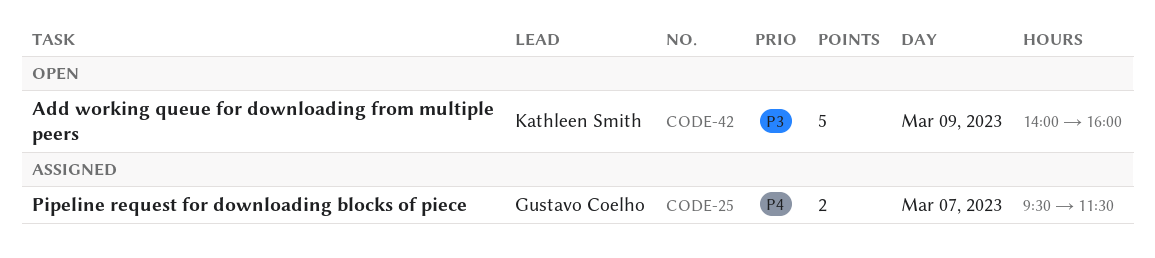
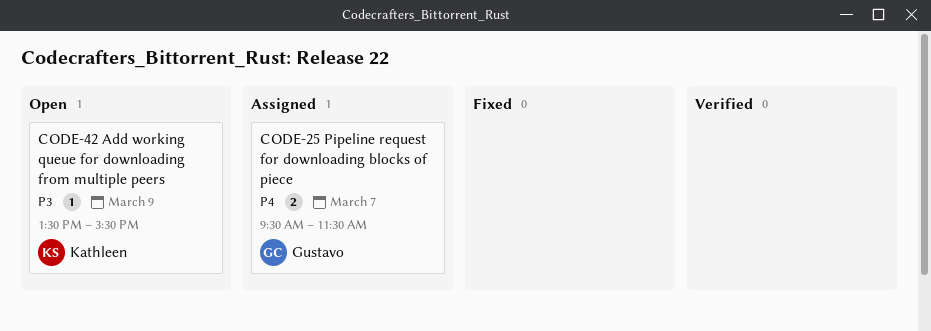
CODE-42, estimate: 5 -> 1
CODE-42, begins: 14:00 -> 13:30
CODE-42, ends: 16:00 -> 15:30

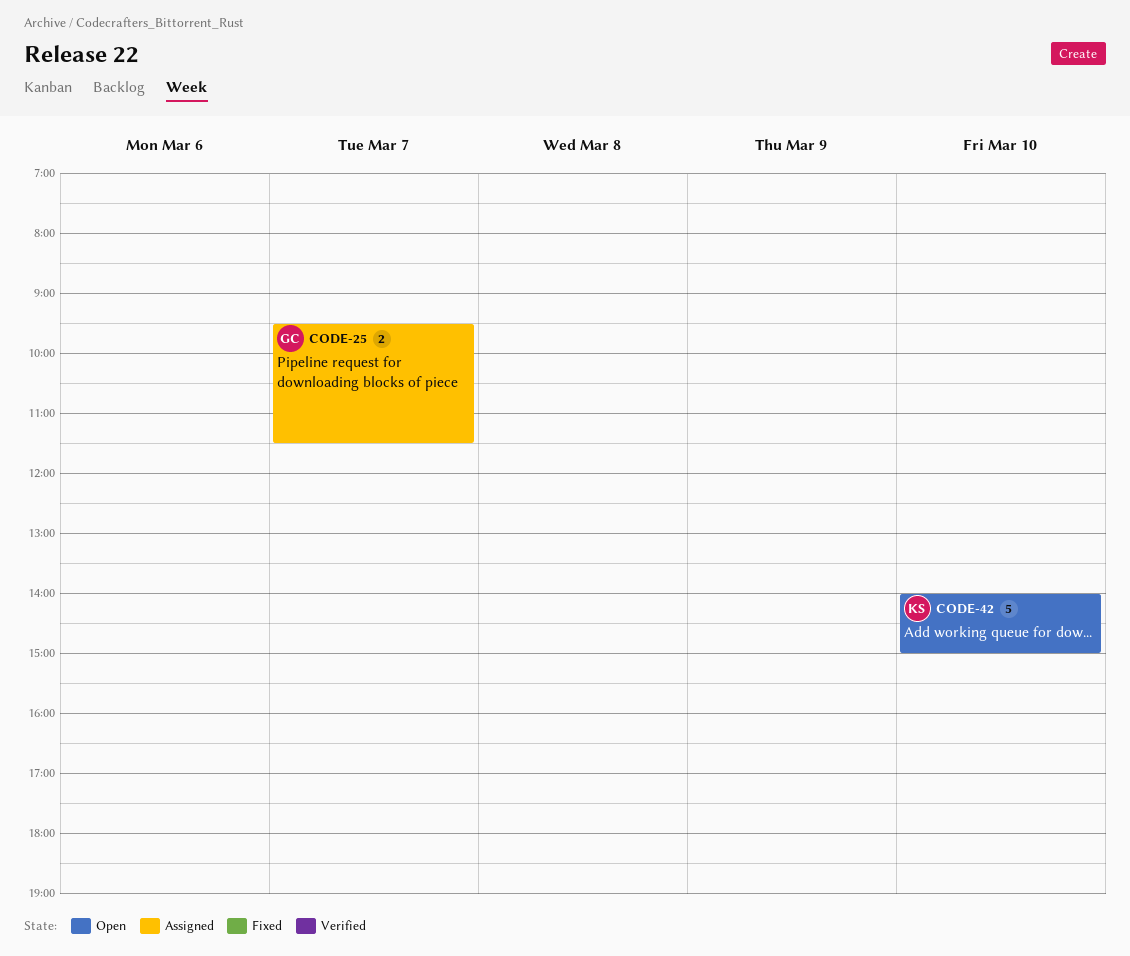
CODE-42, estimate: 1 -> 5
CODE-42, day: Mar 9 -> Mar 10
CODE-42, begins: 13:30 -> 14:00
CODE-42, ends: 15:30 -> 15:00

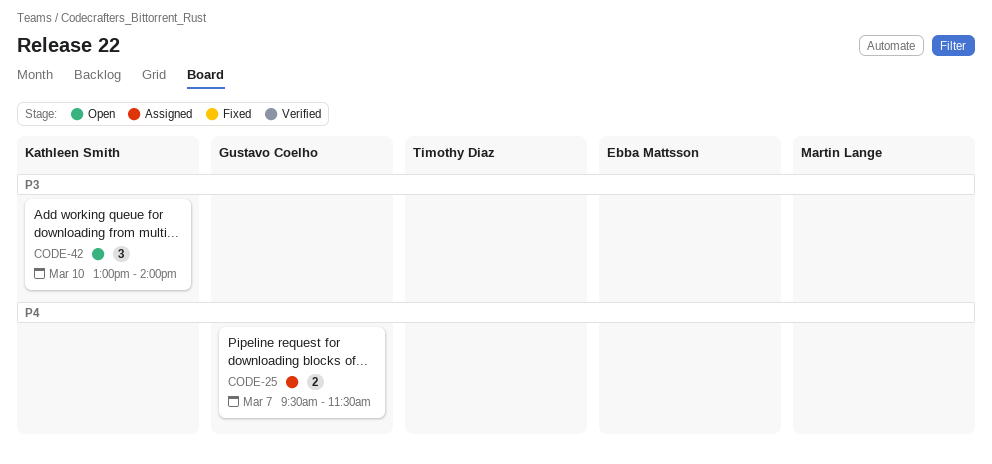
CODE-42, estimate: 5 -> 3
CODE-42, begins: 14:00 -> 13:00
CODE-42, ends: 15:00 -> 14:00

